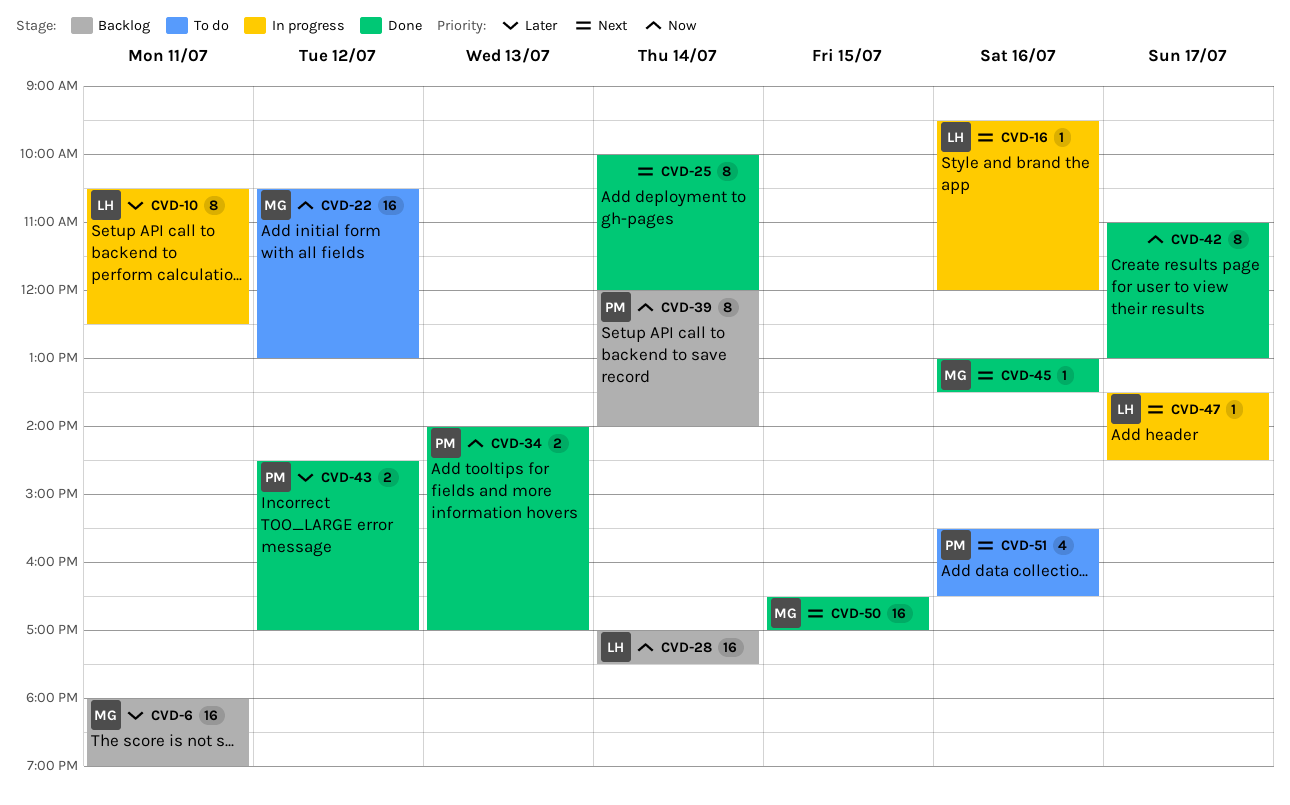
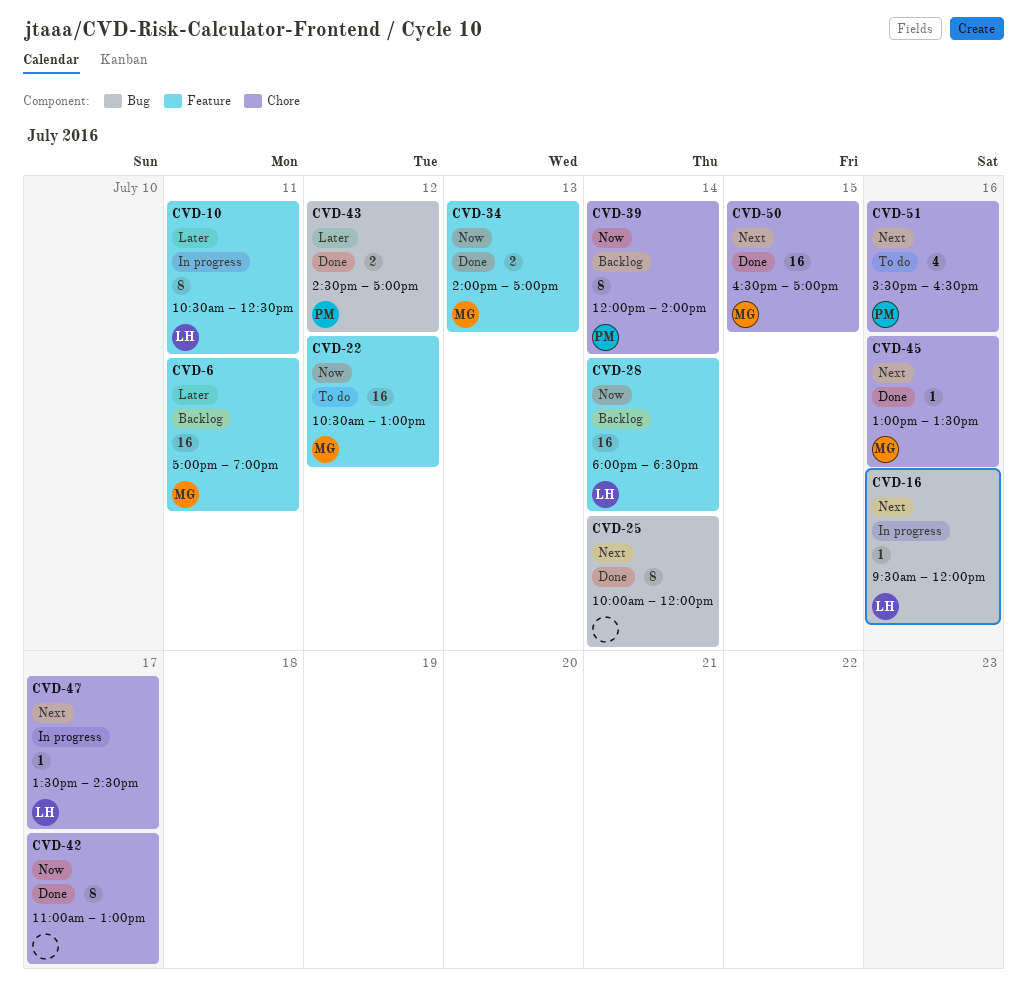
CVD-6, begins: 18:00 -> 17:00
CVD-28, begins: 17:00 -> 18:00
CVD-28, ends: 17:30 -> 18:30
CVD-34, owner: PM -> MG

